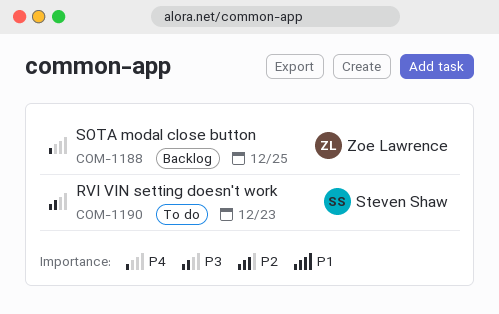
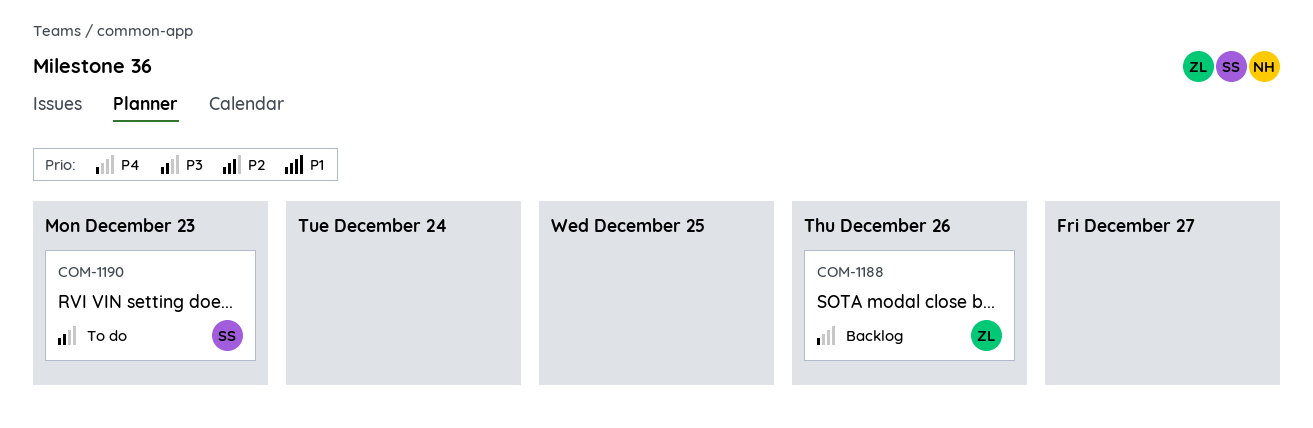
COM-1188, due: Dec 25 -> Dec 26

